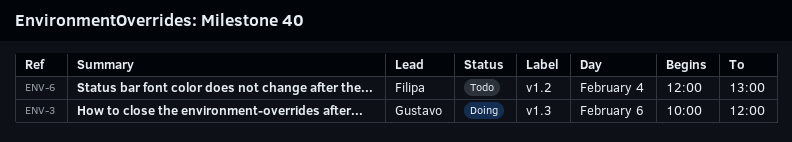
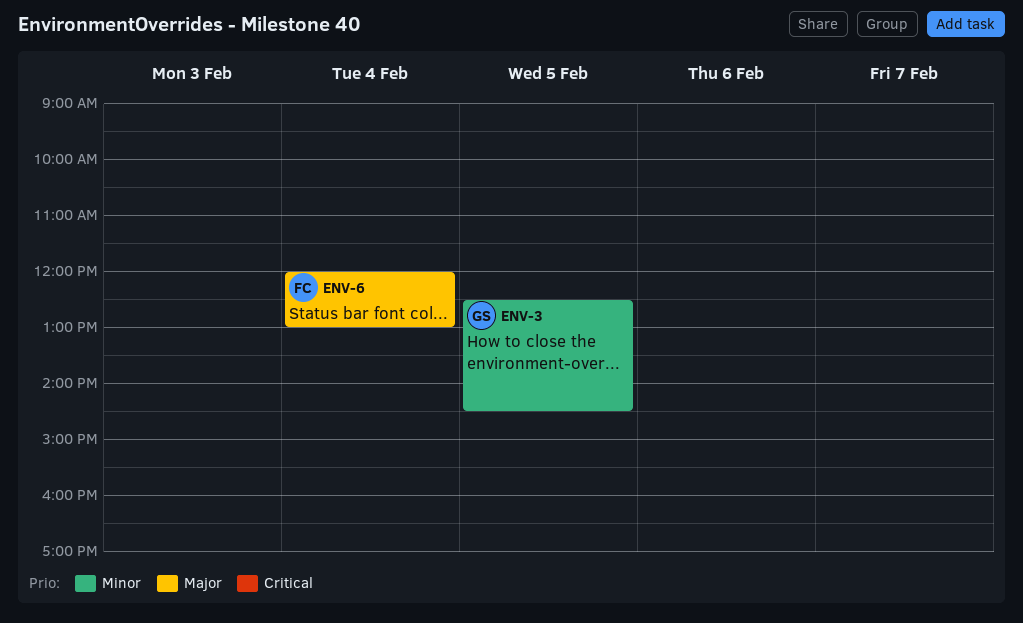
ENV-3, day: Feb 6 -> Feb 5
ENV-3, begins: 10:00 -> 12:30
ENV-3, ends: 12:00 -> 14:30

